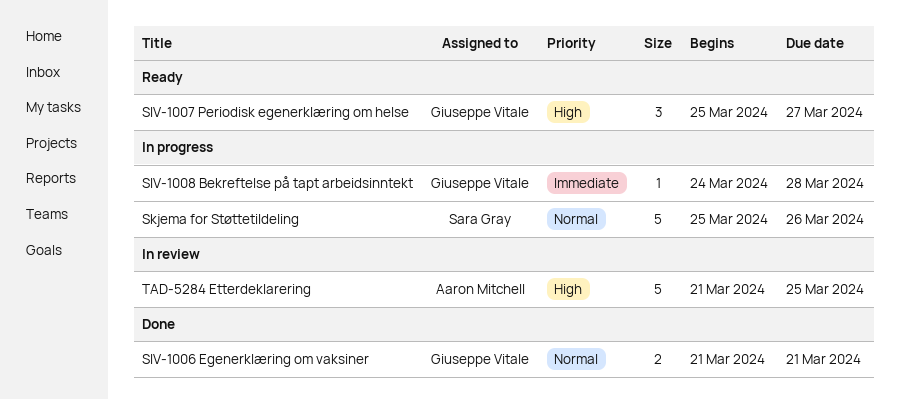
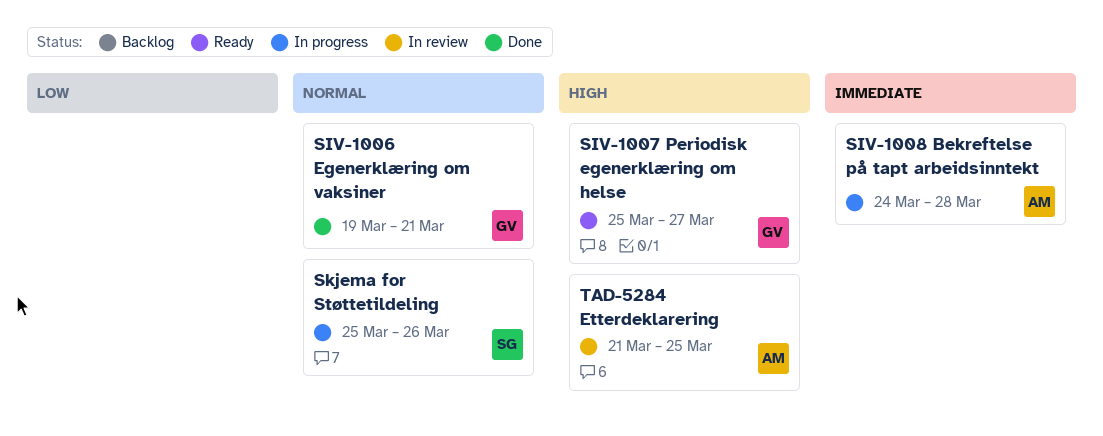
SIV-1006 Egenerklæring om vaksiner, start: Mar 21 -> Mar 19
SIV-1008 Bekreftelse på tapt arbeidsinntekt, owner: Giuseppe Vitale -> Aaron Mitchell

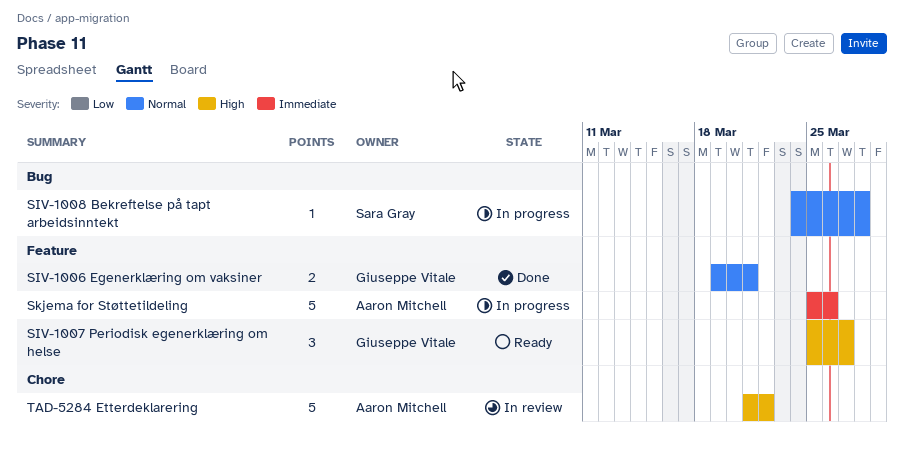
SIV-1008 Bekreftelse på tapt arbeidsinntekt, owner: Aaron Mitchell -> Sara Gray
SIV-1008 Bekreftelse på tapt arbeidsinntekt, priority: Immediate -> Normal
Skjema for Støttetildeling, owner: Sara Gray -> Aaron Mitchell
Skjema for Støttetildeling, priority: Normal -> Immediate
TAD-5284 Etterdeklarering, due: Mar 25 -> Mar 22

